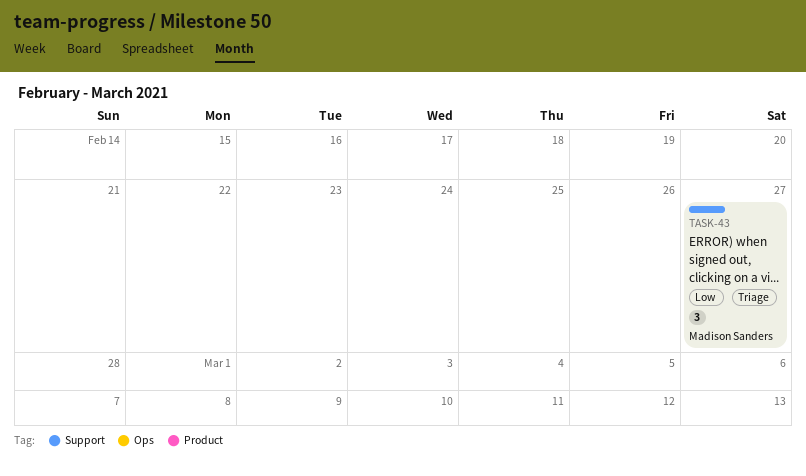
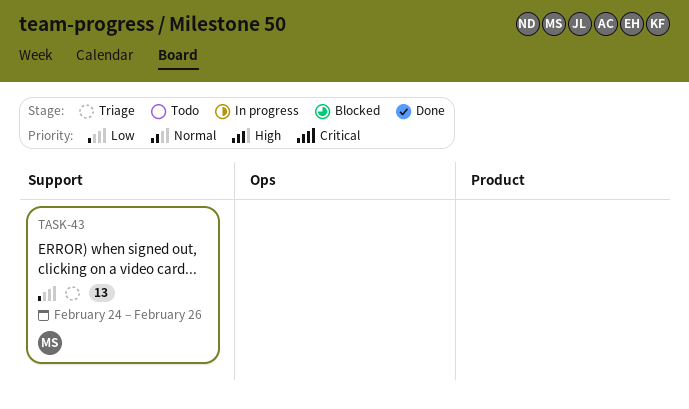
TASK-43, estimate: 3 -> 13
TASK-43, due: Feb 27 -> Feb 26

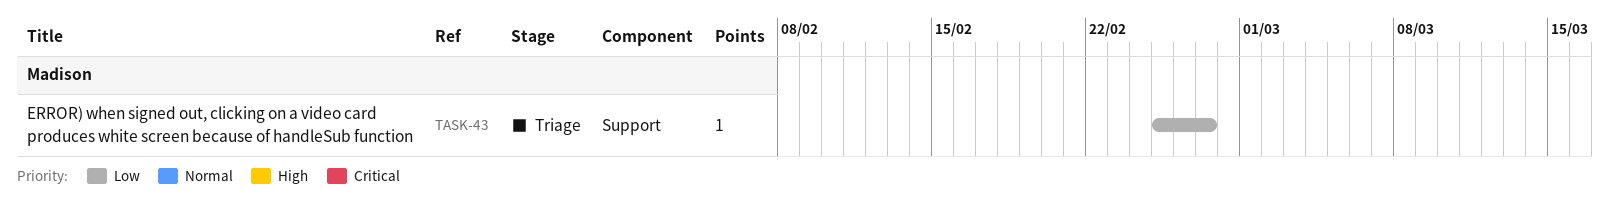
TASK-43, estimate: 13 -> 1
TASK-43, start: Feb 24 -> Feb 25
TASK-43, due: Feb 26 -> Feb 27

